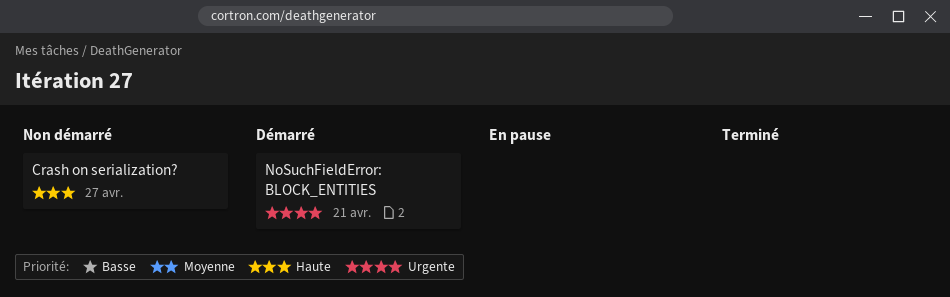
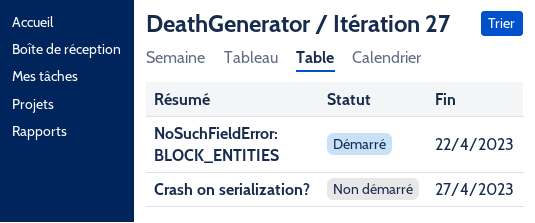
NoSuchFieldError: BLOCK_ENTITIES, due: Apr 21 -> Apr 22

